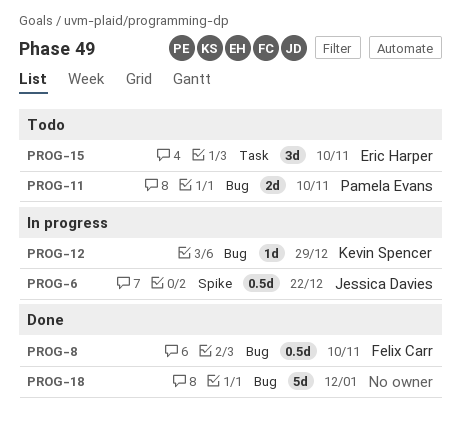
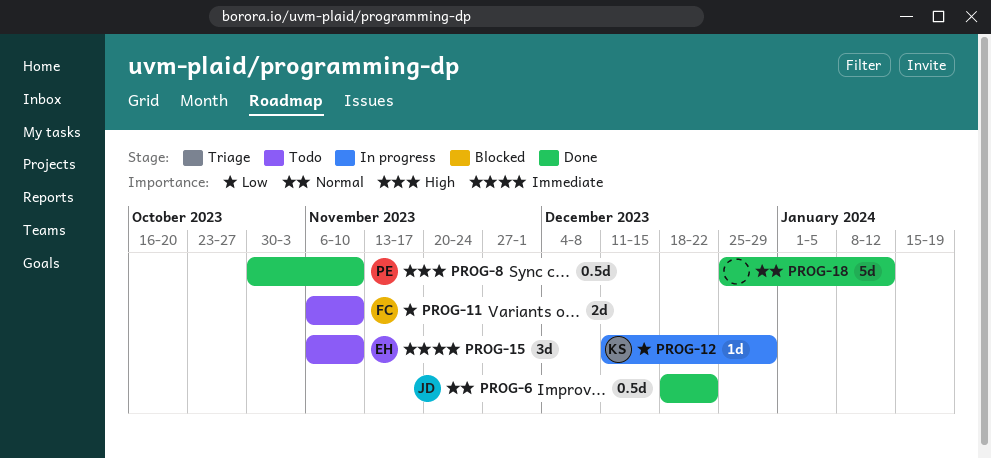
PROG-6, status: In progress -> Done
PROG-8, owner: Felix Carr -> Pamela Evans
PROG-11, owner: Pamela Evans -> Felix Carr

